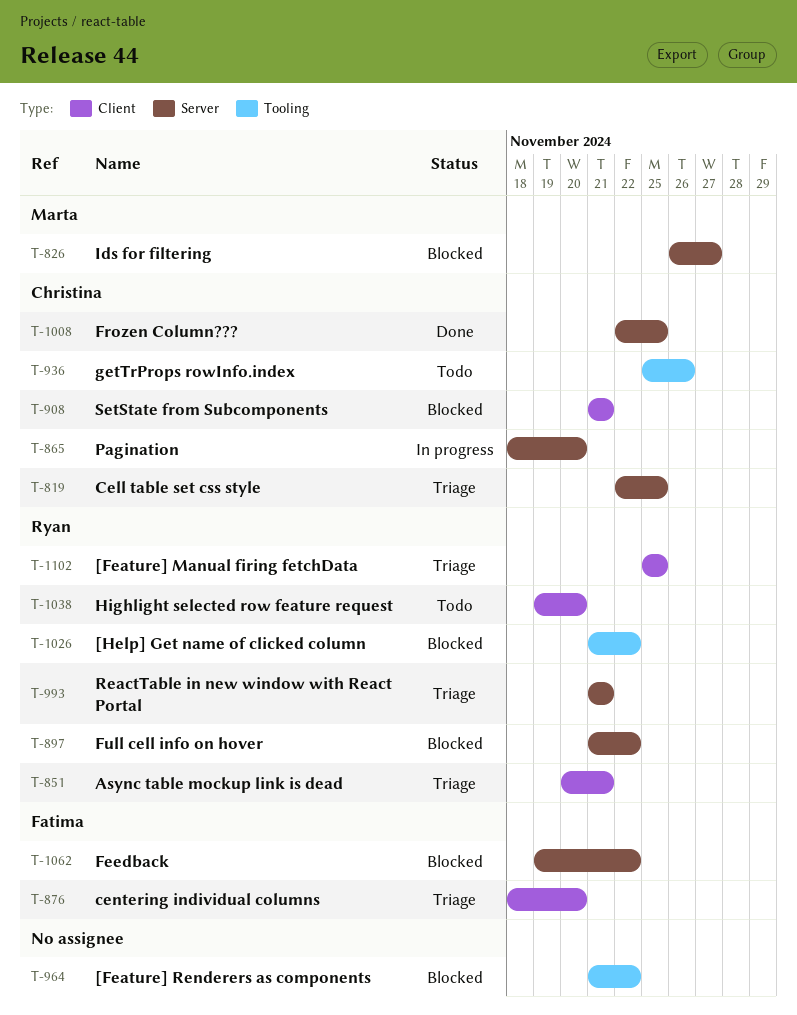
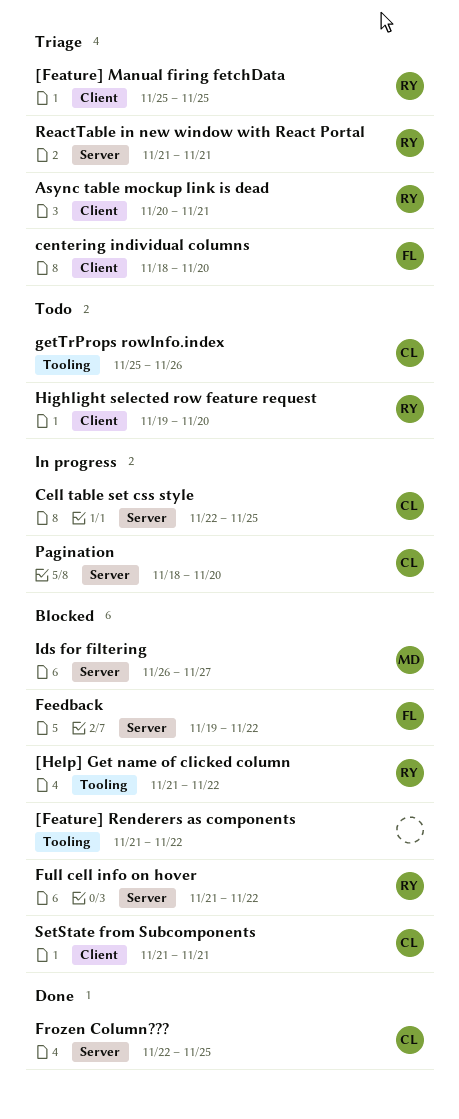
Cell table set css style, status: Triage -> In progress

